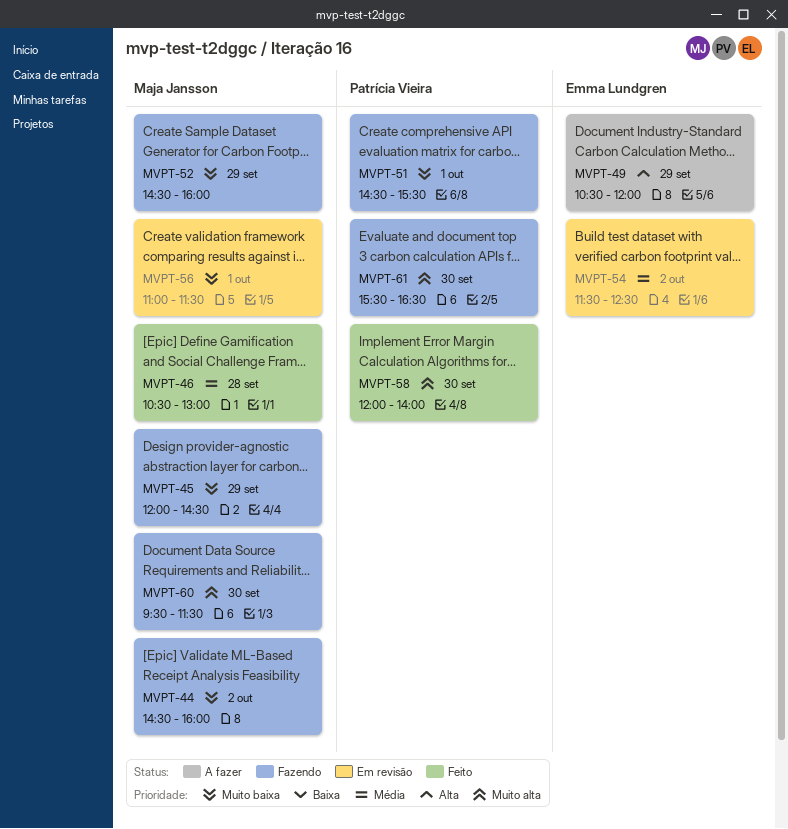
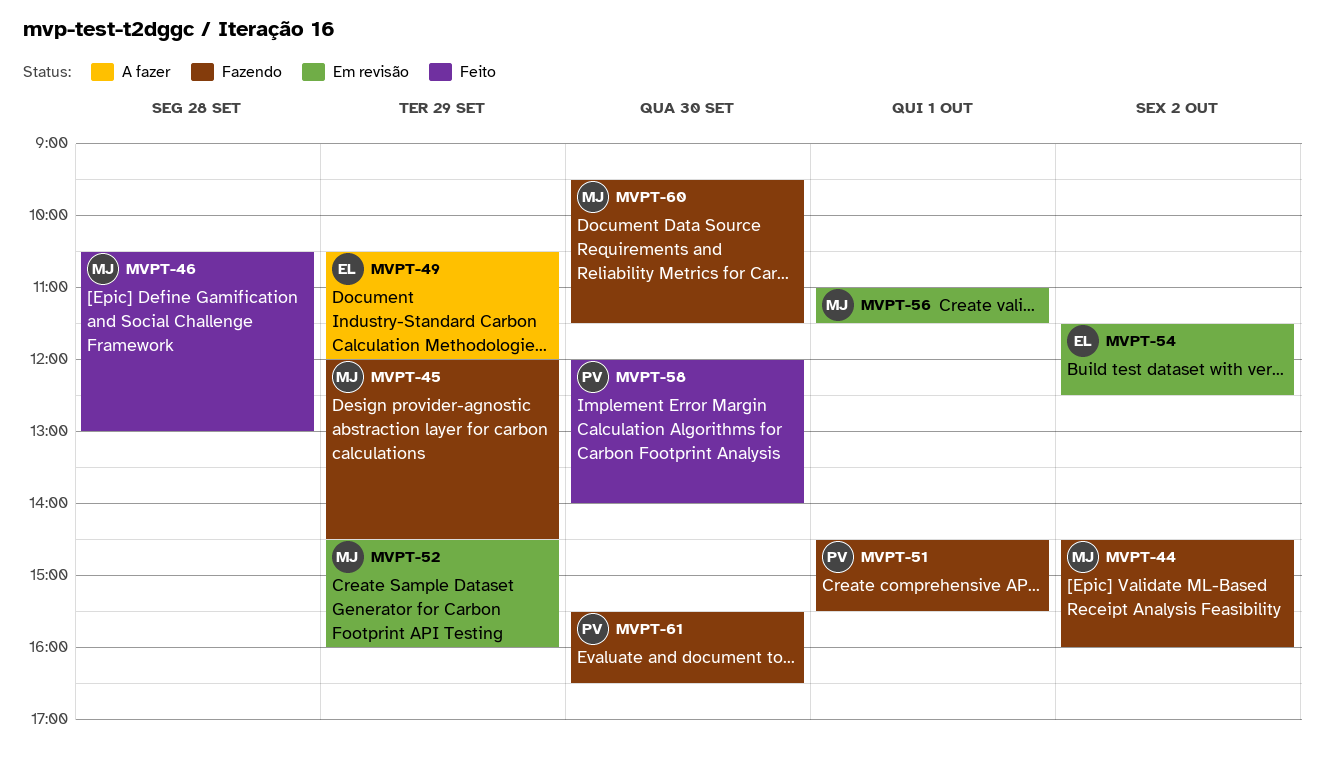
MVPT-52, status: Fazendo -> Em revisão

